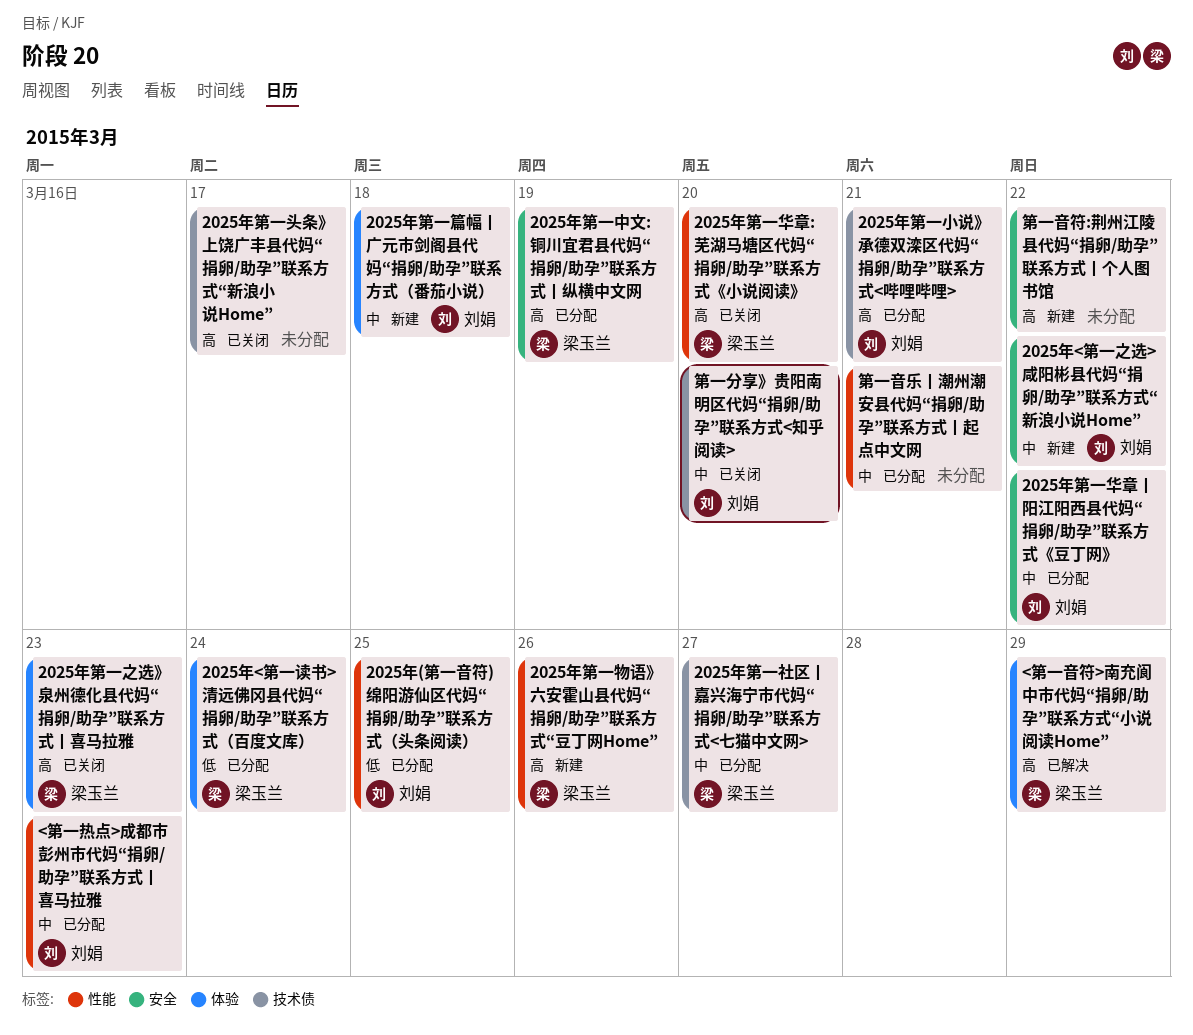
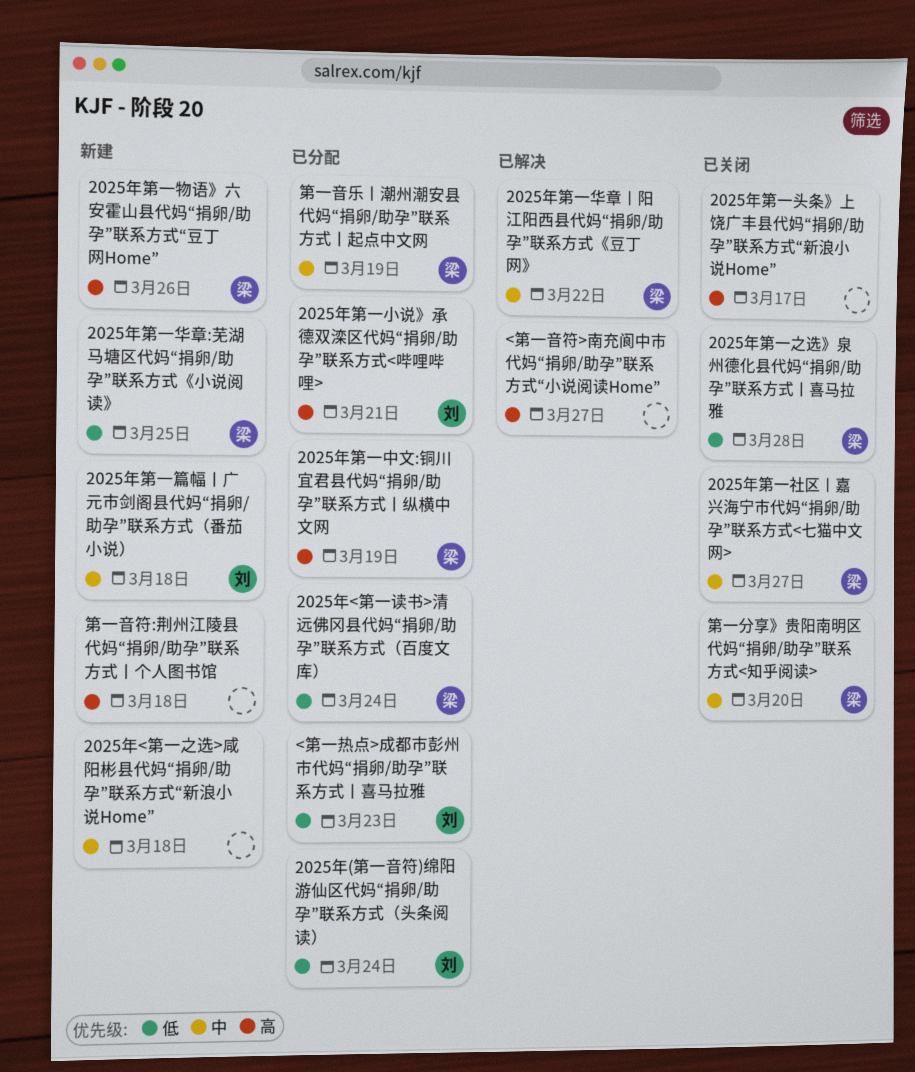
2025年(第一音符)绵阳游仙区代妈“捐卵/助孕”联系方式（头条阅读）, due: Mar 25 -> Mar 24
2025年<第一之选>咸阳彬县代妈“捐卵/助孕”联系方式“新浪小说Home”, owner: 刘娟 -> none
2025年<第一之选>咸阳彬县代妈“捐卵/助孕”联系方式“新浪小说Home”, due: Mar 22 -> Mar 18
2025年第一之选》泉州德化县代妈“捐卵/助孕”联系方式丨喜马拉雅, priority: 高 -> 低
2025年第一之选》泉州德化县代妈“捐卵/助孕”联系方式丨喜马拉雅, due: Mar 23 -> Mar 28
2025年第一华章:芜湖马塘区代妈“捐卵/助孕”联系方式《小说阅读》, status: 已关闭 -> 新建
2025年第一华章:芜湖马塘区代妈“捐卵/助孕”联系方式《小说阅读》, priority: 高 -> 低
2025年第一华章:芜湖马塘区代妈“捐卵/助孕”联系方式《小说阅读》, due: Mar 20 -> Mar 25
2025年第一华章丨阳江阳西县代妈“捐卵/助孕”联系方式《豆丁网》, status: 已分配 -> 已解决
2025年第一华章丨阳江阳西县代妈“捐卵/助孕”联系方式《豆丁网》, owner: 刘娟 -> 梁玉兰
2025年第一社区丨嘉兴海宁市代妈“捐卵/助孕”联系方式<七猫中文网>, status: 已分配 -> 已关闭
<第一热点>成都市彭州市代妈“捐卵/助孕”联系方式丨喜马拉雅, priority: 中 -> 低
<第一音符>南充阆中市代妈“捐卵/助孕”联系方式“小说阅读Home”, owner: 梁玉兰 -> none
<第一音符>南充阆中市代妈“捐卵/助孕”联系方式“小说阅读Home”, due: Mar 29 -> Mar 27
第一分享》贵阳南明区代妈“捐卵/助孕”联系方式<知乎阅读>, owner: 刘娟 -> 梁玉兰
第一音乐丨潮州潮安县代妈“捐卵/助孕”联系方式丨起点中文网, owner: none -> 梁玉兰
第一音乐丨潮州潮安县代妈“捐卵/助孕”联系方式丨起点中文网, due: Mar 21 -> Mar 19
第一音符:荆州江陵县代妈“捐卵/助孕”联系方式丨个人图书馆, due: Mar 22 -> Mar 18

